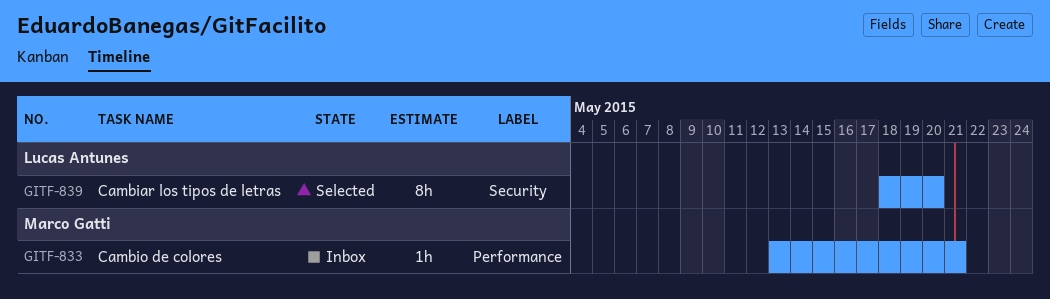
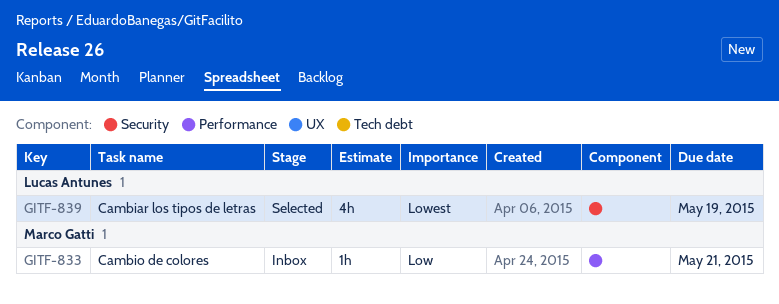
GITF-839, estimate: 8h -> 4h
GITF-839, due: May 20 -> May 19

